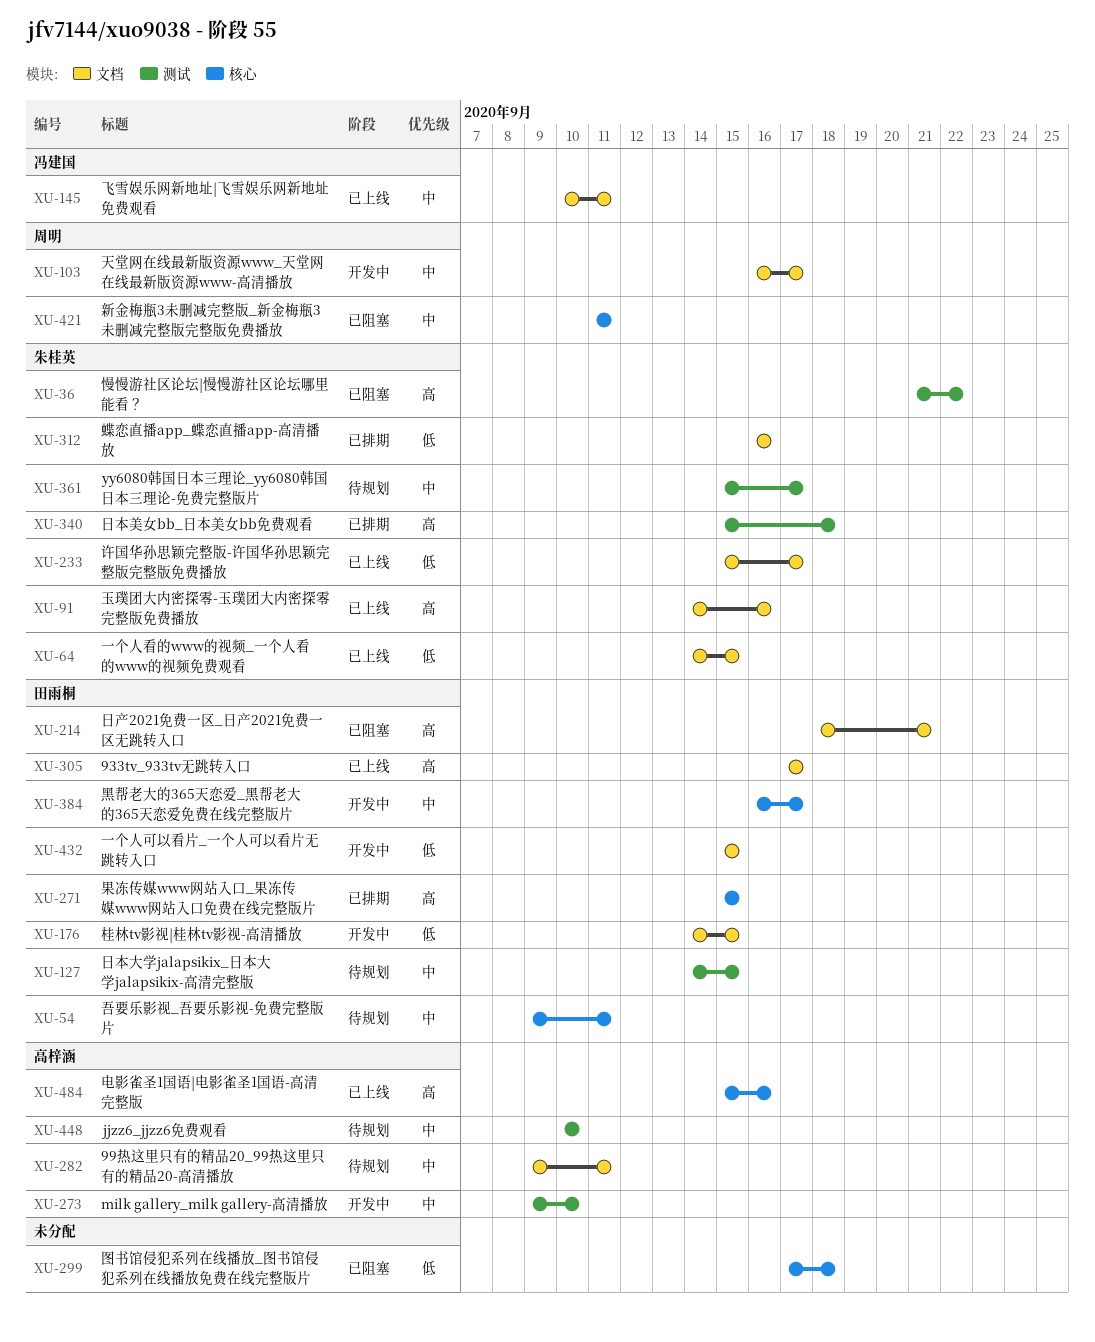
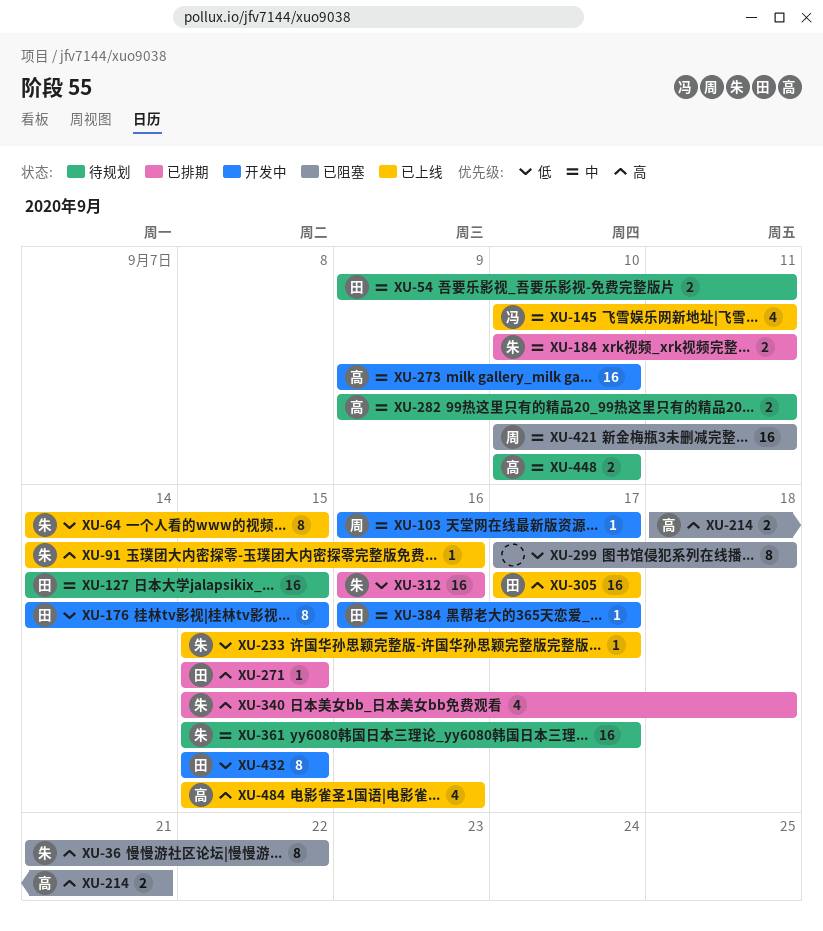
XU-184: none -> present
XU-214, owner: 田雨桐 -> 高梓涵
XU-421, start: Sep 11 -> Sep 10

